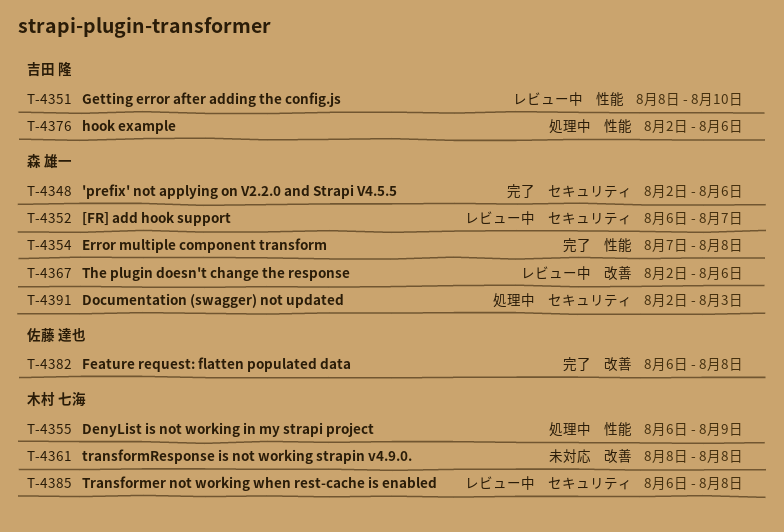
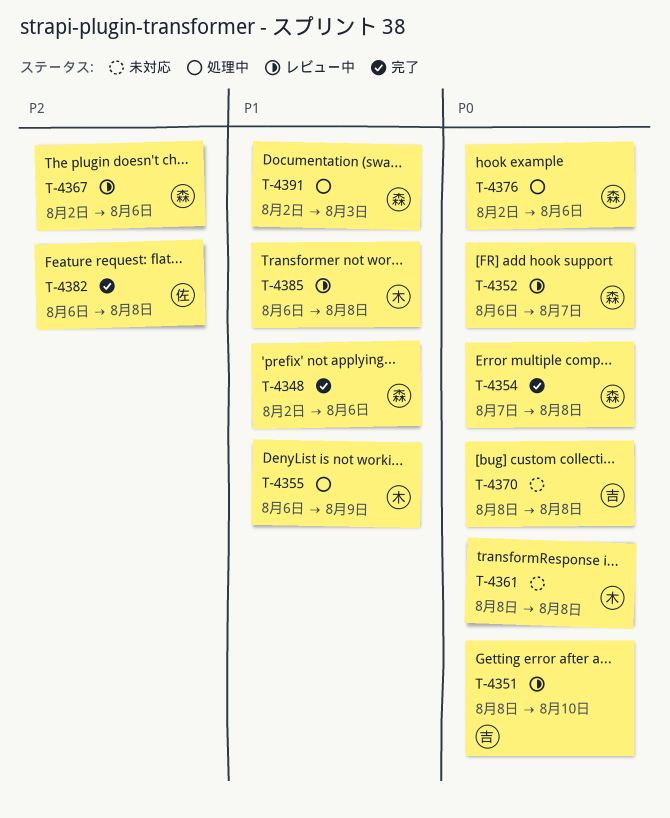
T-4370: none -> present
T-4376, owner: 吉田 隆 -> 森 雄一

